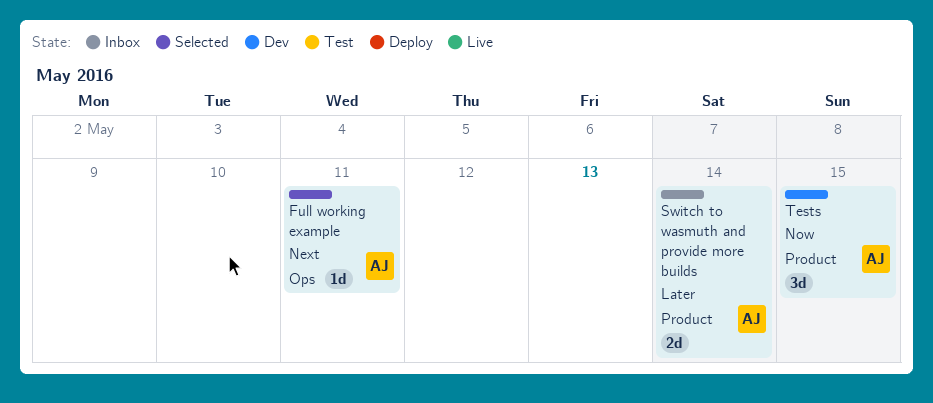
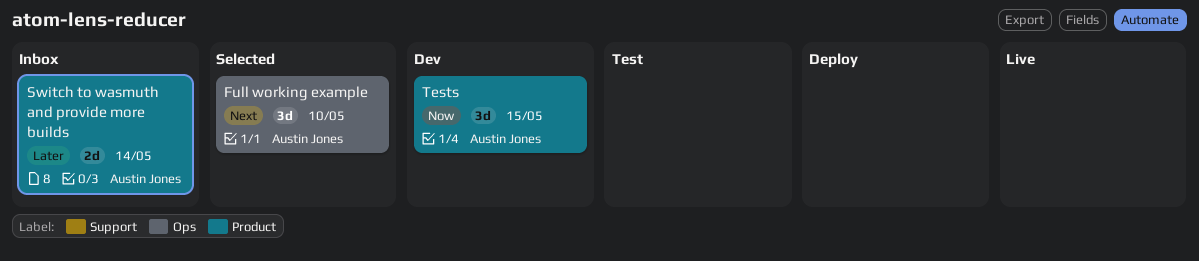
Full working example, estimate: 1d -> 3d
Full working example, due: May 11 -> May 10

